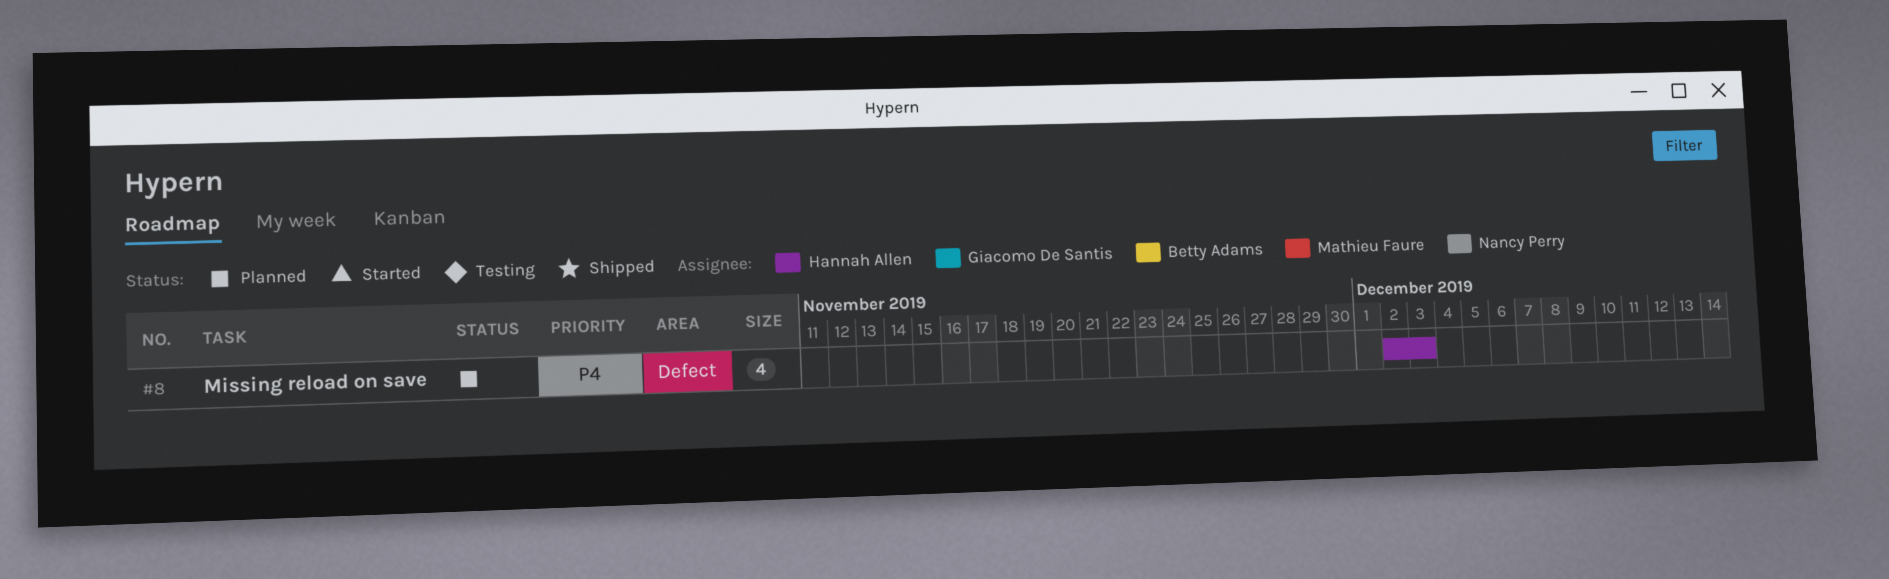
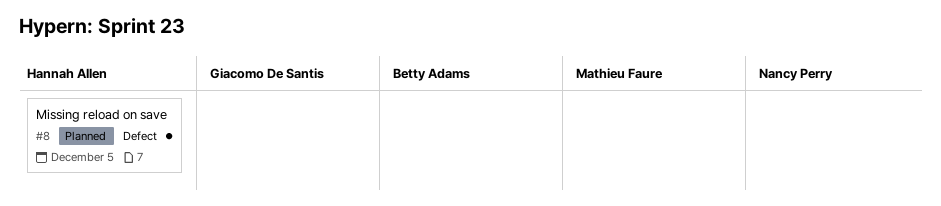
#8, estimate: 4 -> 1
#8, due: Dec 3 -> Dec 5

